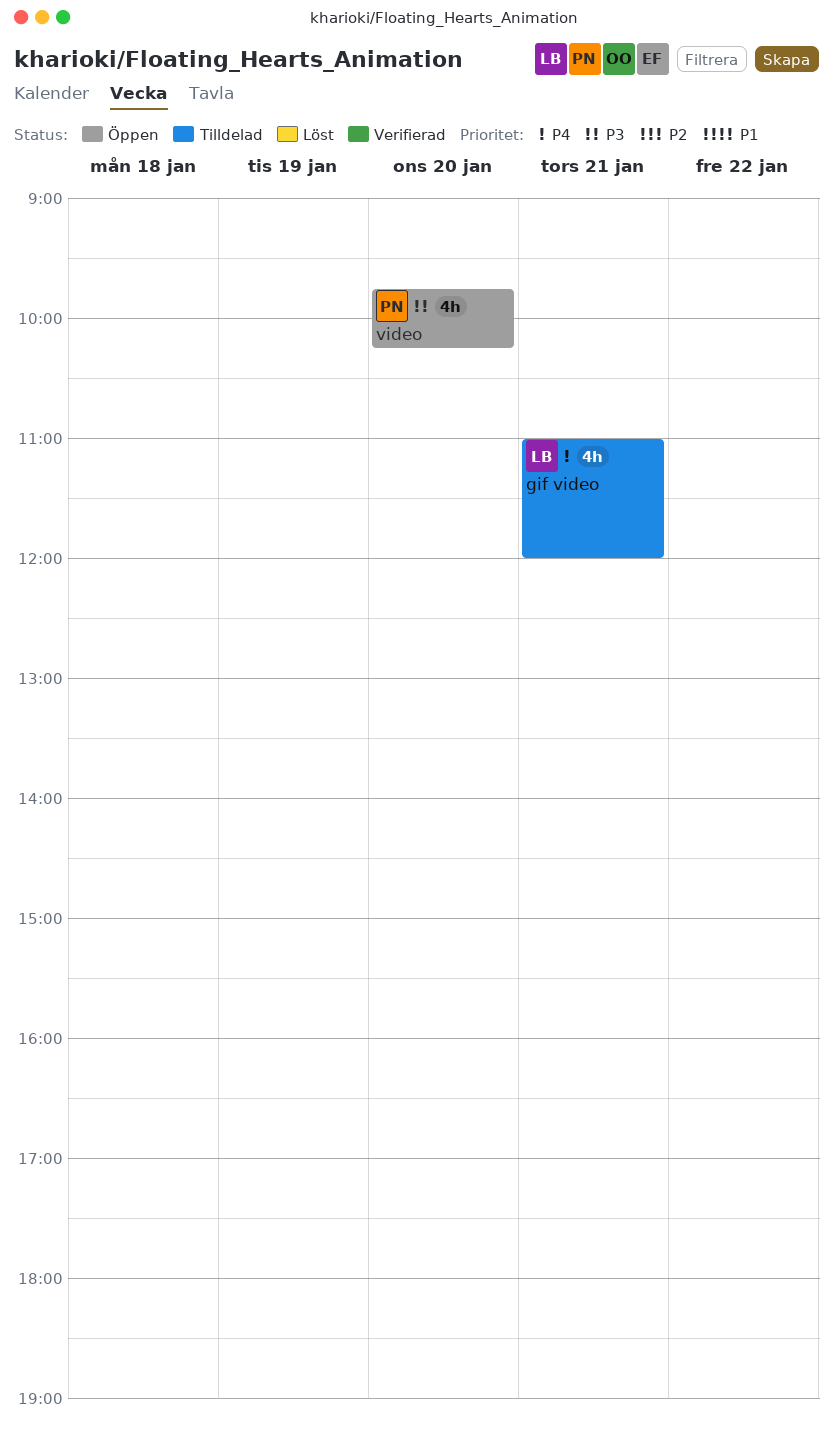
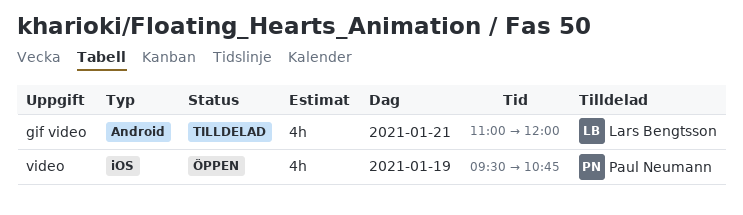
video, day: Jan 20 -> Jan 19
video, begins: 09:45 -> 09:30
video, ends: 10:15 -> 10:45

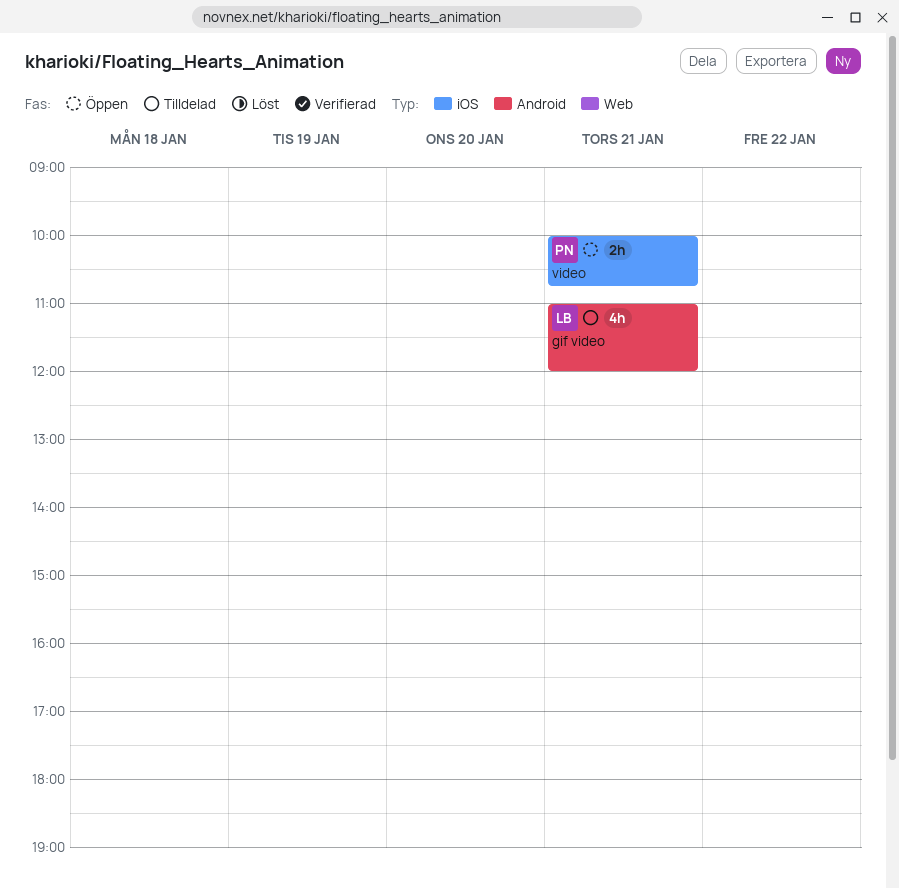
video, estimate: 4h -> 2h
video, day: Jan 19 -> Jan 21
video, begins: 09:30 -> 10:00

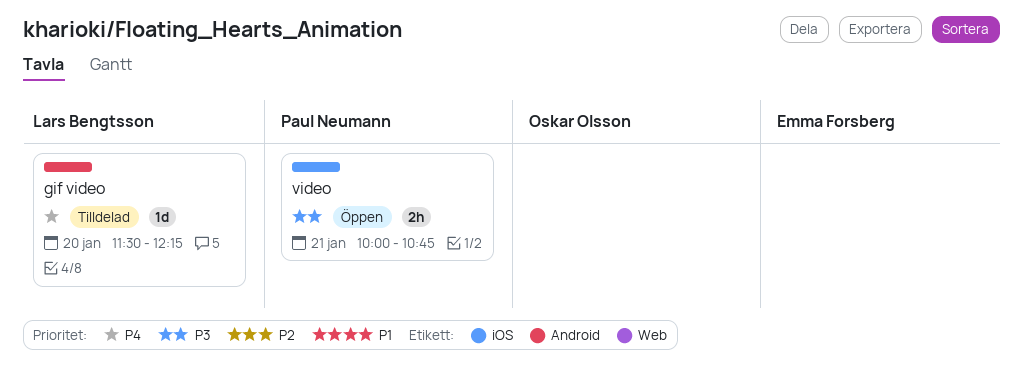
gif video, estimate: 4h -> 1d
gif video, day: Jan 21 -> Jan 20
gif video, begins: 11:00 -> 11:30
gif video, ends: 12:00 -> 12:15

